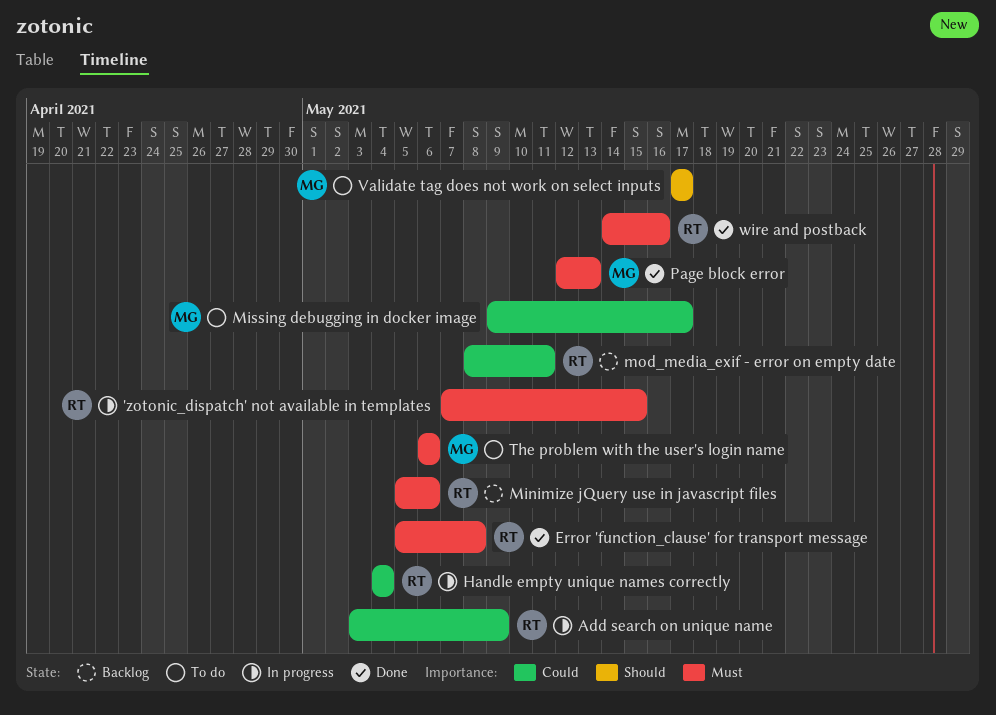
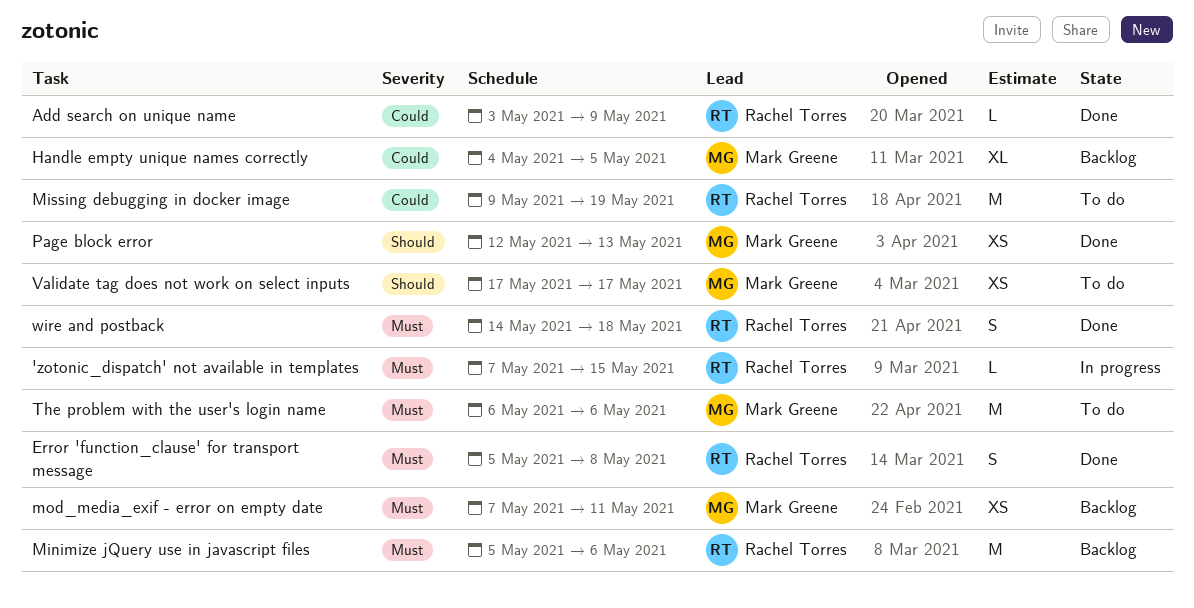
Add search on unique name, status: In progress -> Done
Handle empty unique names correctly, status: In progress -> Backlog
Handle empty unique names correctly, owner: Rachel Torres -> Mark Greene
Handle empty unique names correctly, due: May 4 -> May 5
Missing debugging in docker image, owner: Mark Greene -> Rachel Torres
Missing debugging in docker image, due: May 17 -> May 19
mod_media_exif - error on empty date, owner: Rachel Torres -> Mark Greene
mod_media_exif - error on empty date, priority: Could -> Must
mod_media_exif - error on empty date, start: May 8 -> May 7
Page block error, priority: Must -> Should
wire and postback, due: May 16 -> May 18

